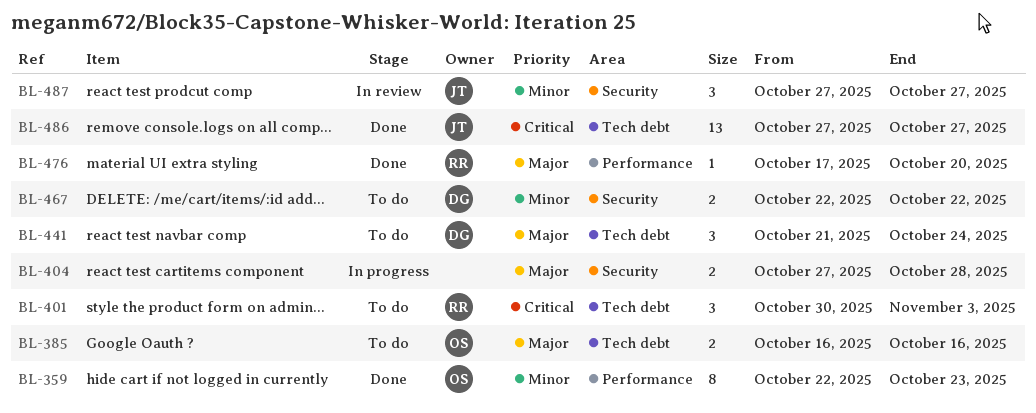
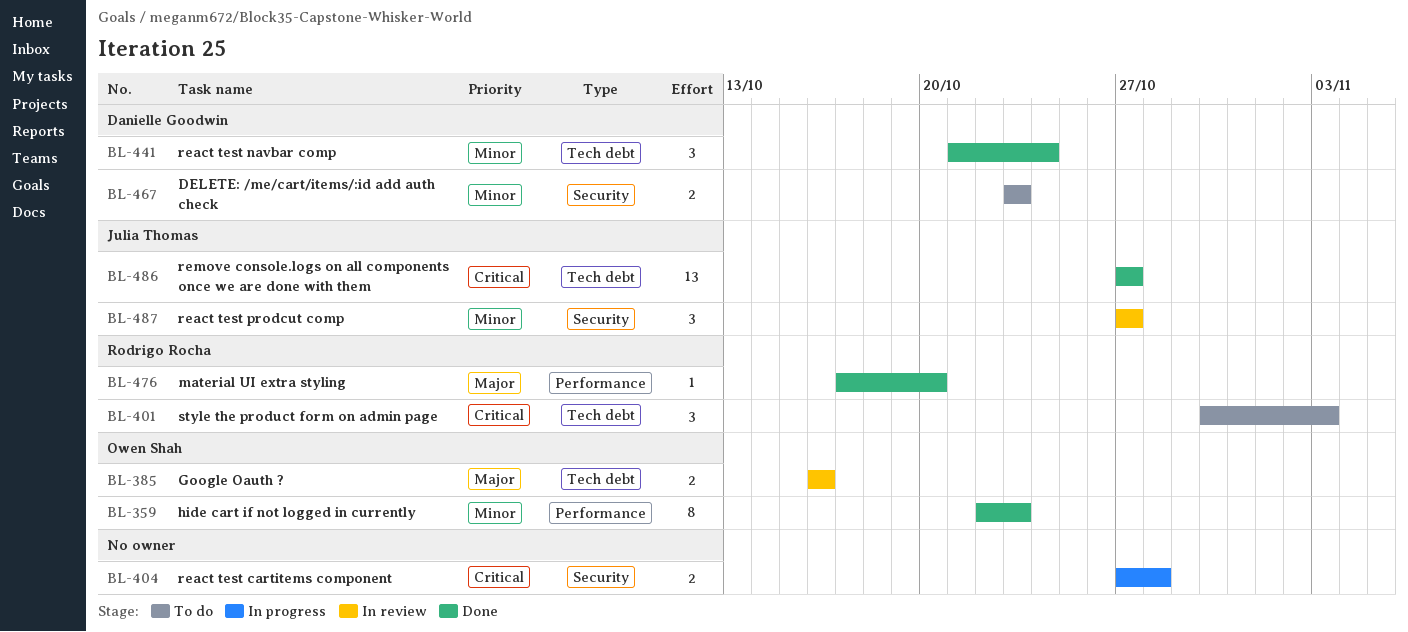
BL-385, status: To do -> In review
BL-404, priority: Major -> Critical
BL-441, status: To do -> Done
BL-441, priority: Major -> Minor
BL-467, start: Oct 22 -> Oct 23
BL-467, due: Oct 22 -> Oct 23

